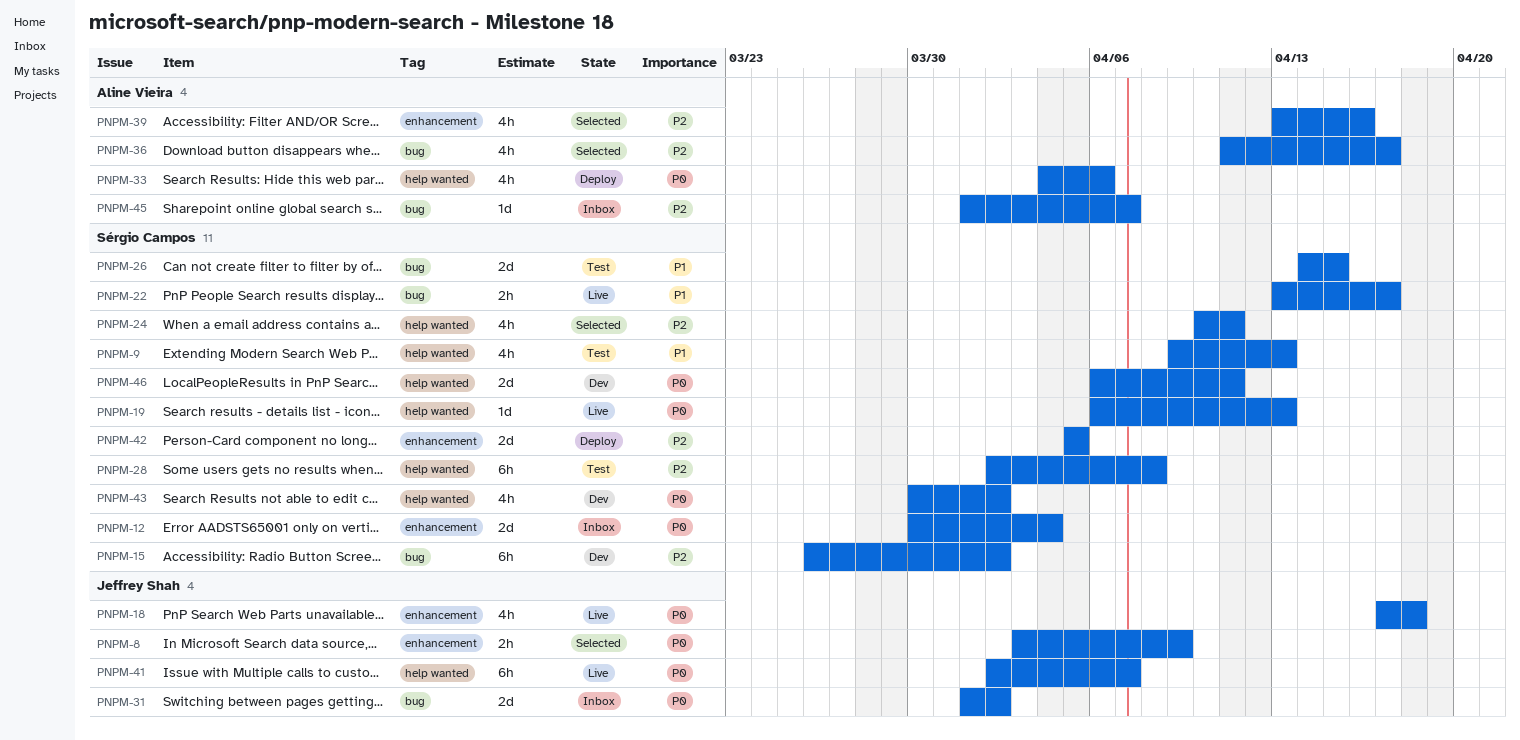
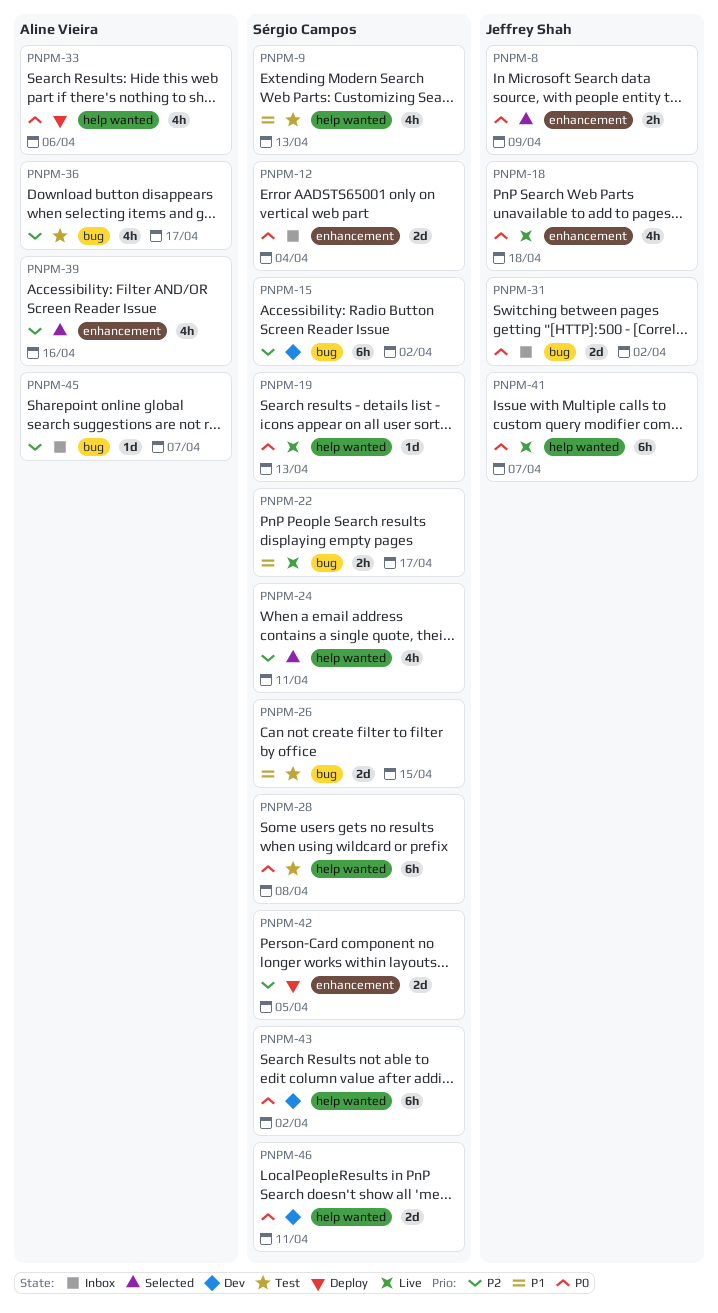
PNPM-28, priority: P2 -> P0
PNPM-36, status: Selected -> Test
PNPM-43, estimate: 4h -> 6h

